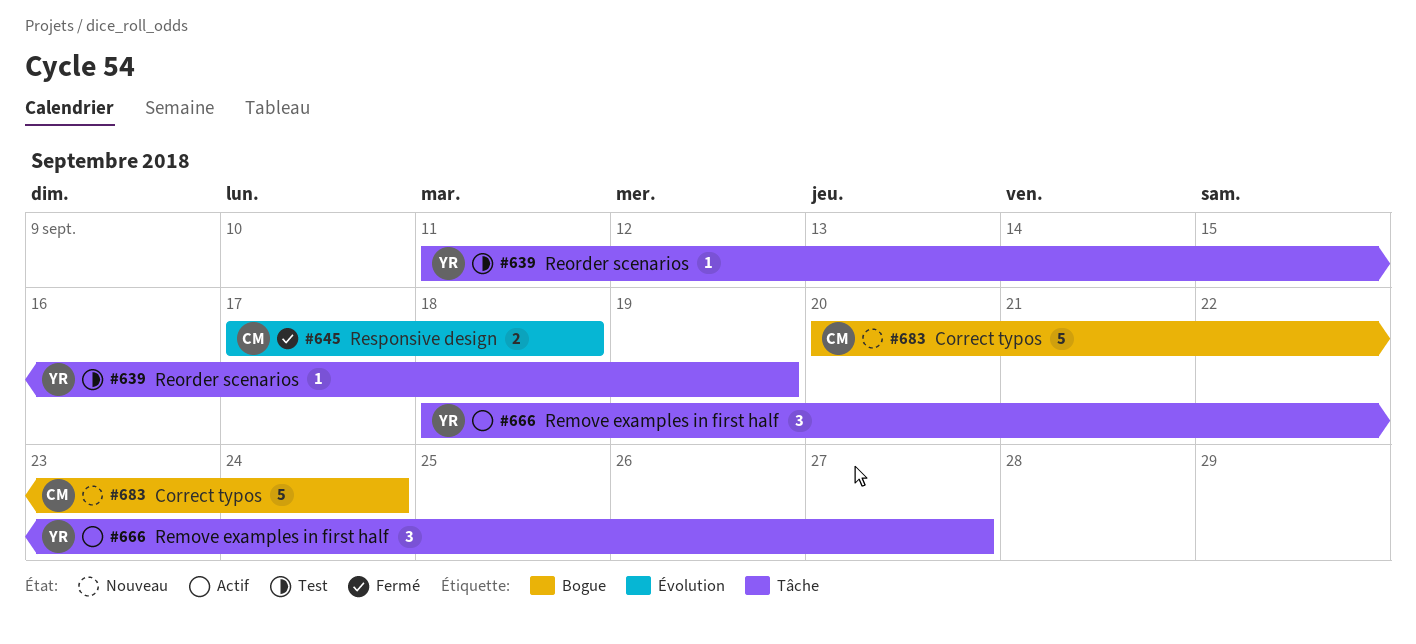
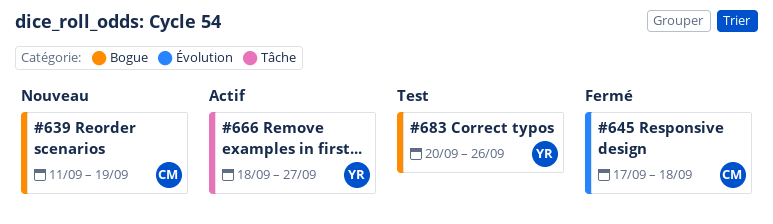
#639, status: Test -> Nouveau
#639, owner: YR -> CM
#639, label: Tâche -> Bogue
#683, status: Nouveau -> Test
#683, owner: CM -> YR
#683, due: Sep 24 -> Sep 26

